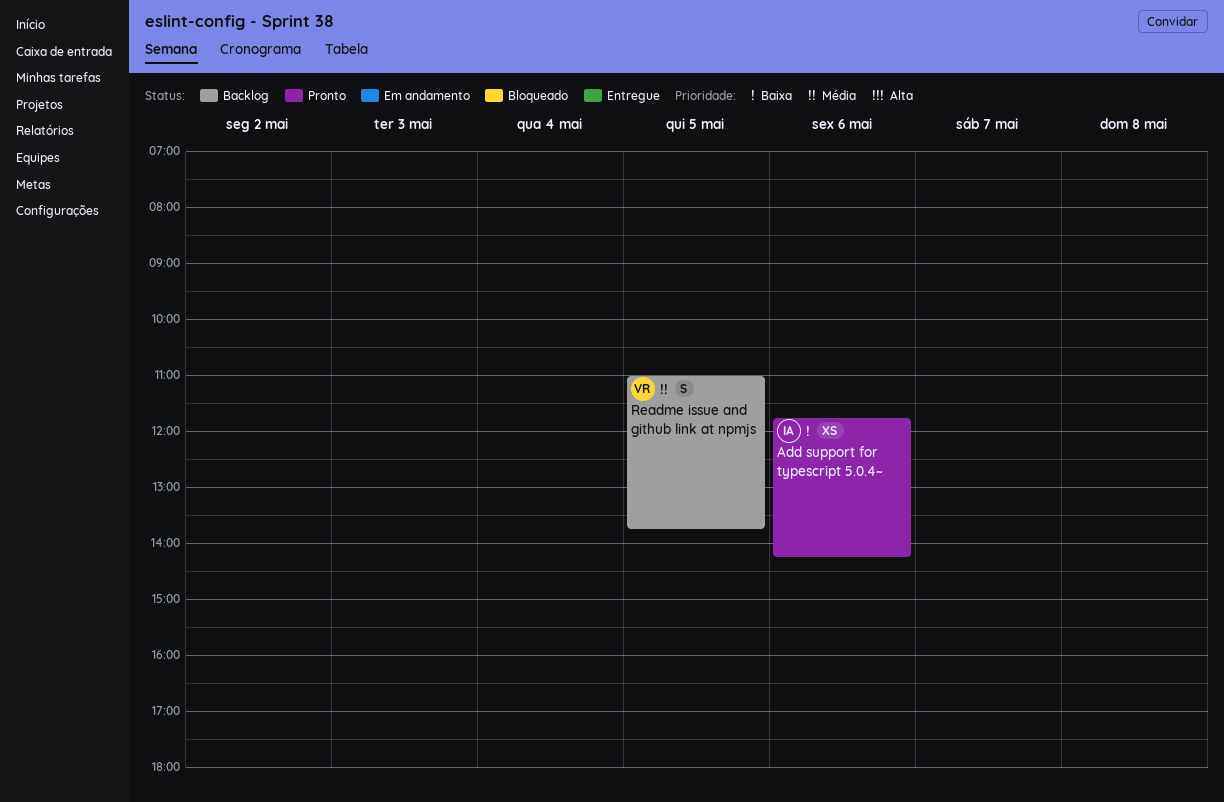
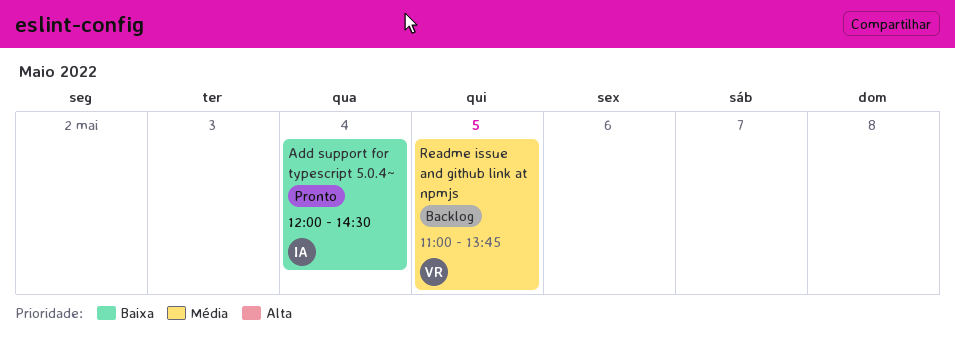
Add support for typescript 5.0.4~, day: May 6 -> May 4
Add support for typescript 5.0.4~, begins: 11:45 -> 12:00
Add support for typescript 5.0.4~, ends: 14:15 -> 14:30

